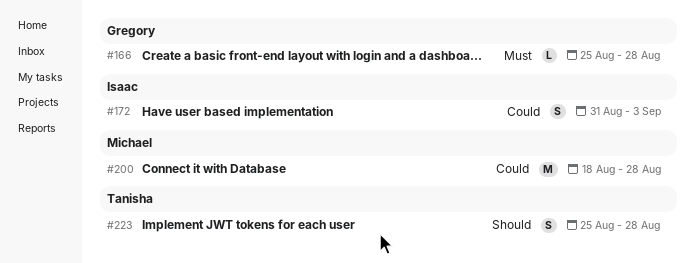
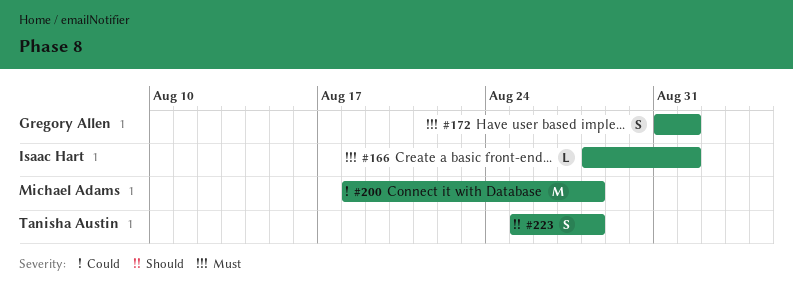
#166, owner: Gregory Allen -> Isaac Hart
#166, start: Aug 25 -> Aug 28
#166, due: Aug 28 -> Sep 1
#172, owner: Isaac Hart -> Gregory Allen
#172, priority: Could -> Must
#172, due: Sep 3 -> Sep 1

